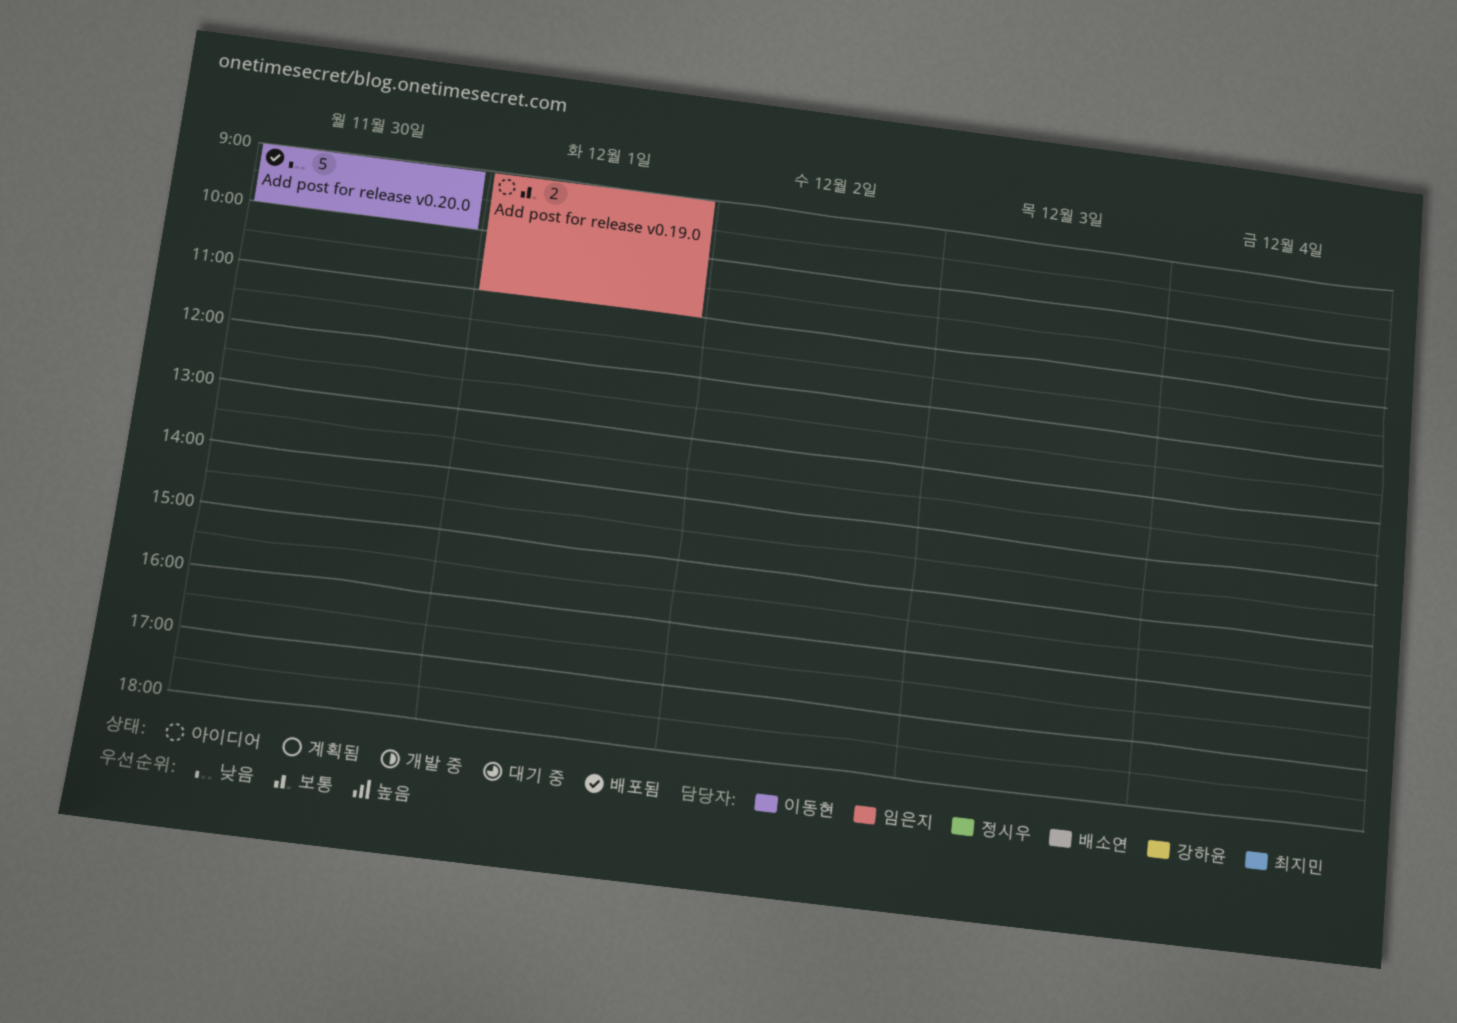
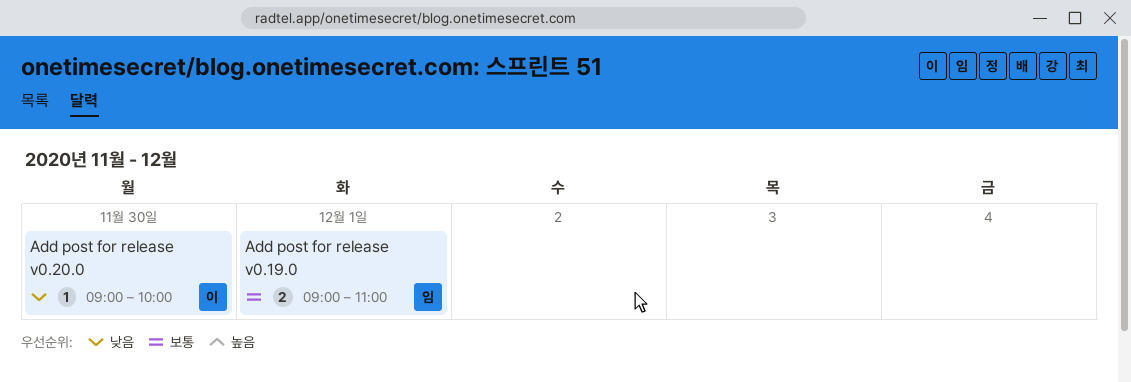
Add post for release v0.20.0, estimate: 5 -> 1

